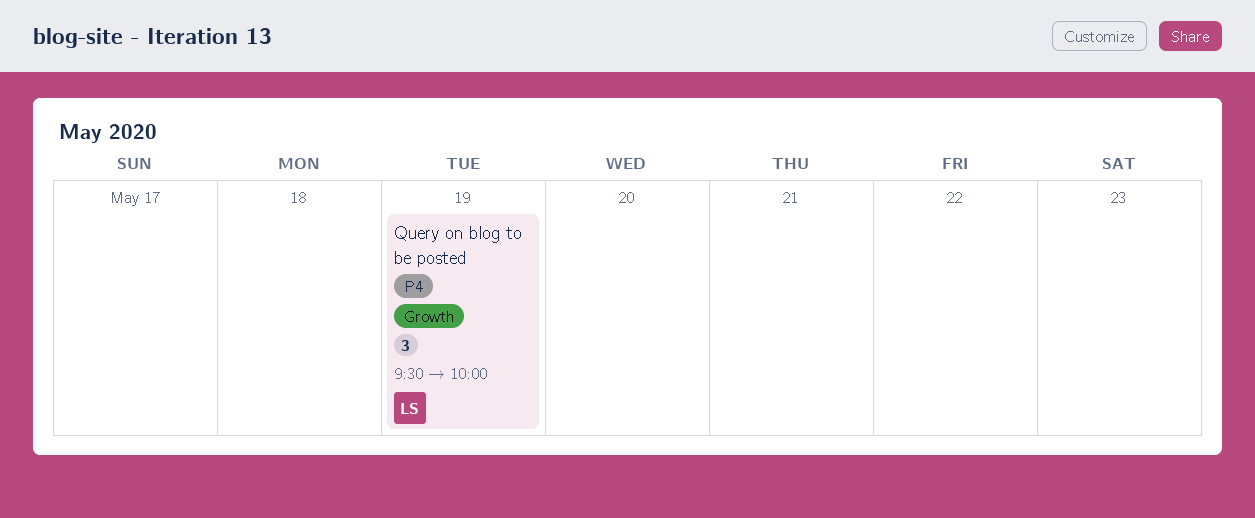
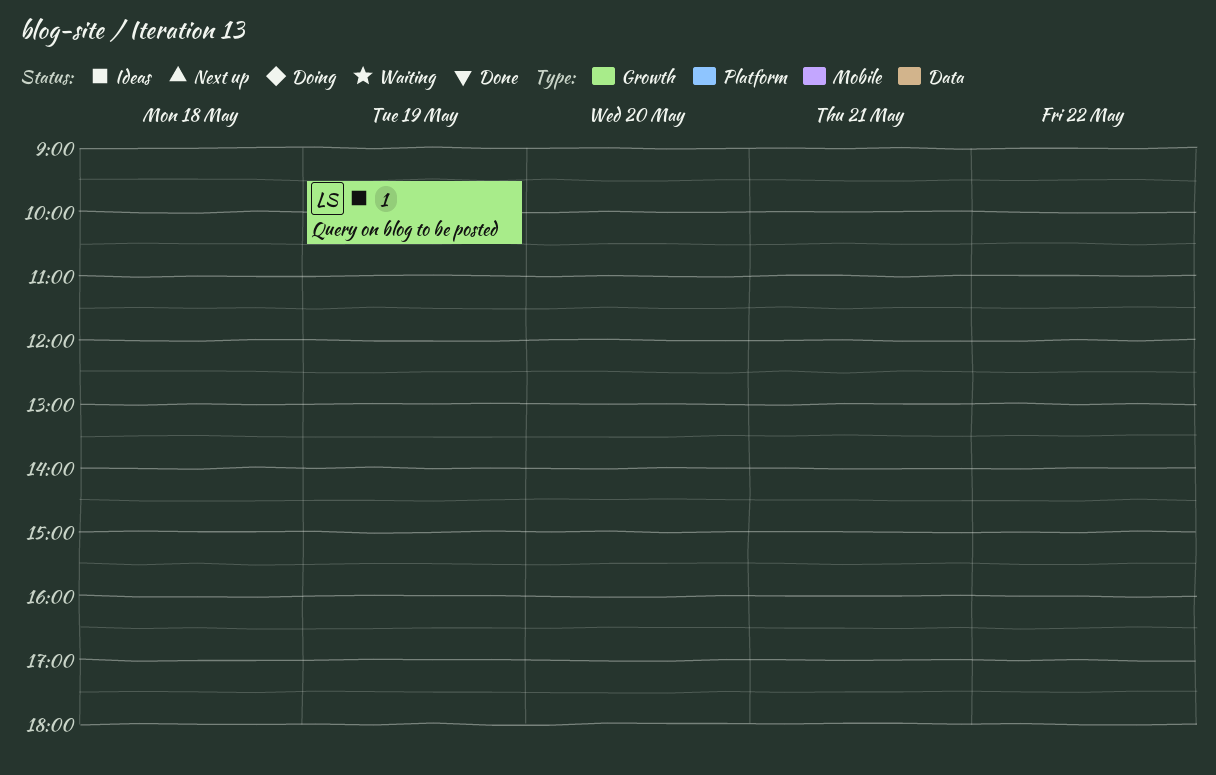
Query on blog to be posted, estimate: 3 -> 1
Query on blog to be posted, ends: 10:00 -> 10:30

